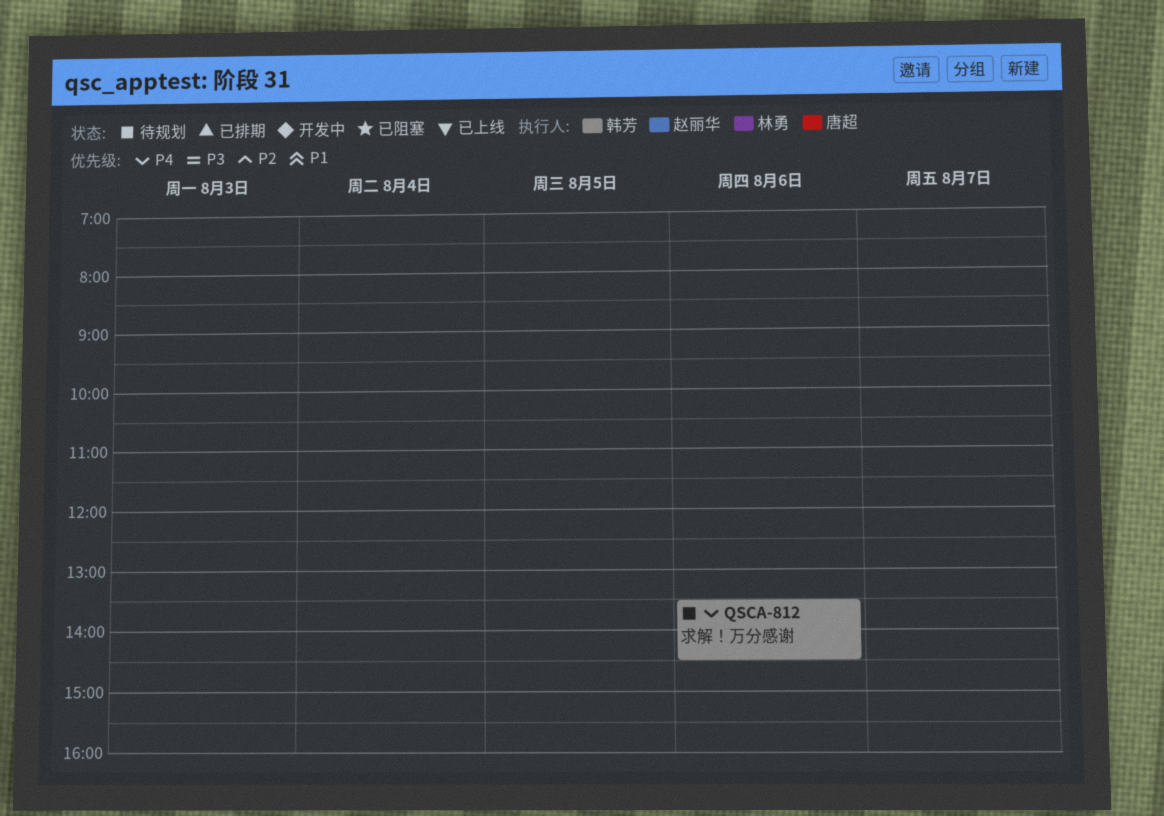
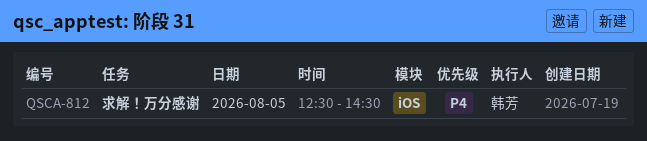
QSCA-812, day: Aug 6 -> Aug 5
QSCA-812, begins: 13:30 -> 12:30

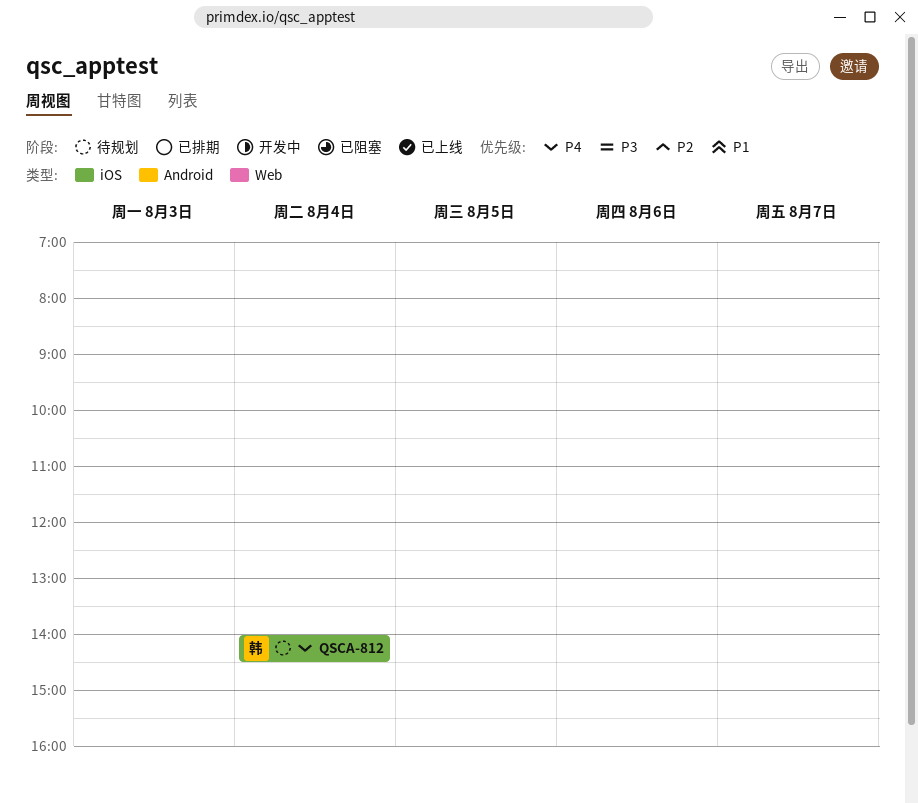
QSCA-812, day: Aug 5 -> Aug 4
QSCA-812, begins: 12:30 -> 14:00

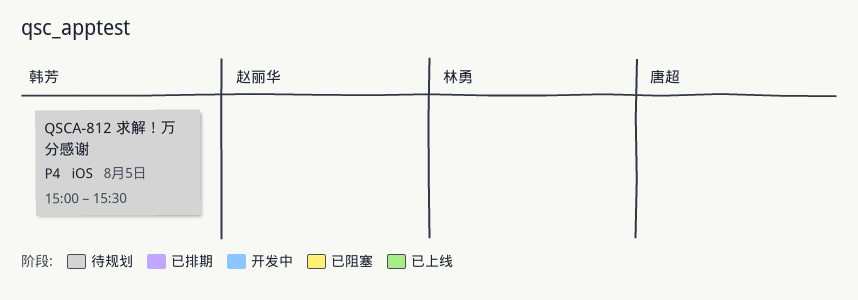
QSCA-812, day: Aug 4 -> Aug 5
QSCA-812, begins: 14:00 -> 15:00
QSCA-812, ends: 14:30 -> 15:30

